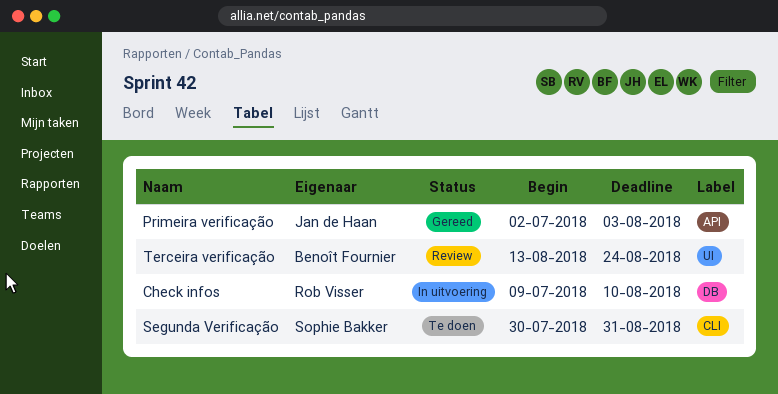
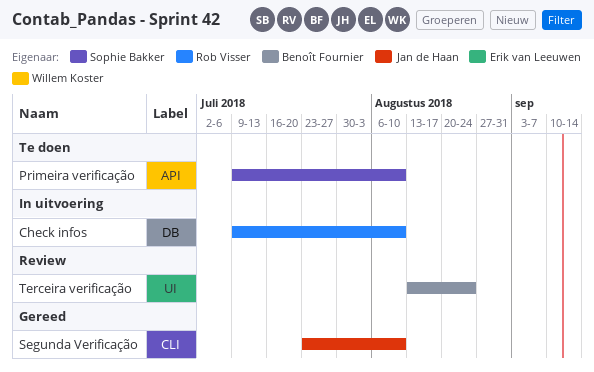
Primeira verificação, status: Gereed -> Te doen
Primeira verificação, owner: Jan de Haan -> Sophie Bakker
Primeira verificação, start: Jul 2 -> Jul 9
Primeira verificação, due: Aug 3 -> Aug 10
Segunda Verificação, status: Te doen -> Gereed
Segunda Verificação, owner: Sophie Bakker -> Jan de Haan
Segunda Verificação, start: Jul 30 -> Jul 23
Segunda Verificação, due: Aug 31 -> Aug 10

